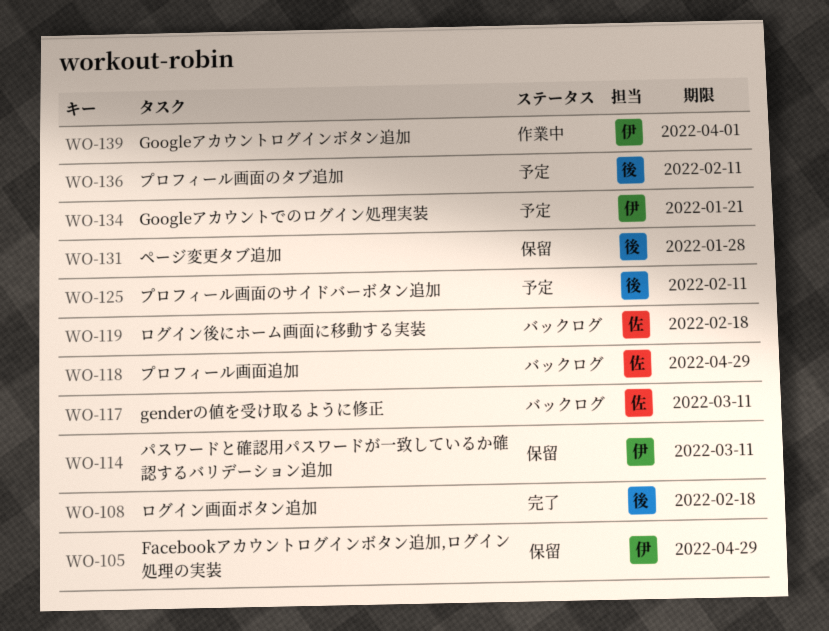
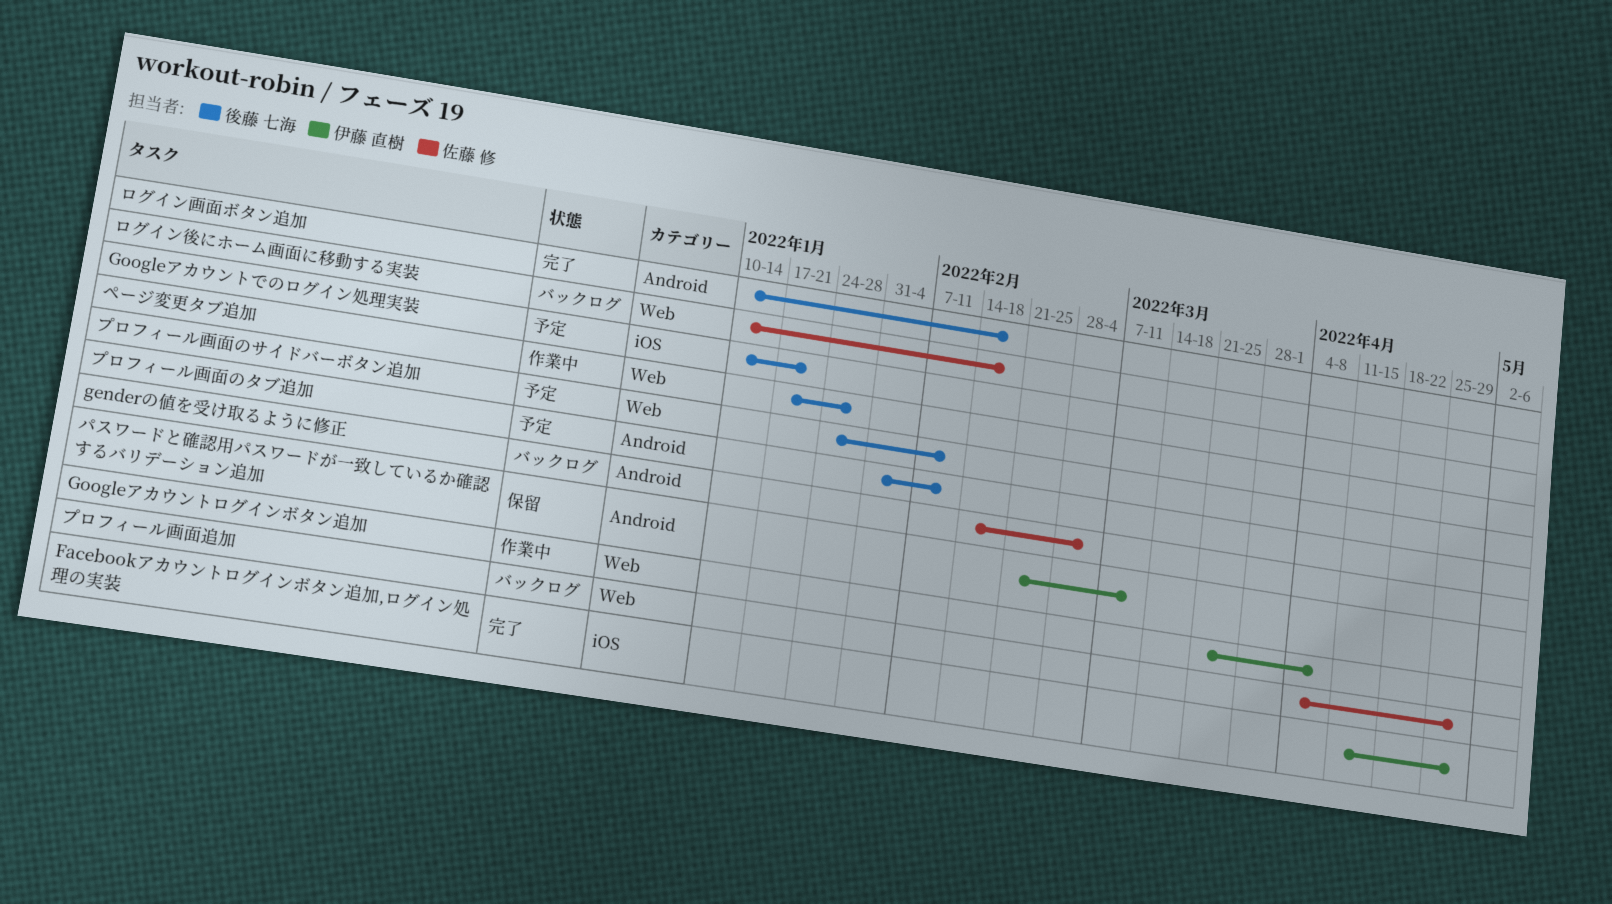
Facebookアカウントログインボタン追加,ログイン処理の実装, status: 保留 -> 完了
genderの値を受け取るように修正, due: Mar 11 -> Mar 4
Googleアカウントでのログイン処理実装, owner: 伊藤 直樹 -> 後藤 七海
Googleアカウントログインボタン追加, due: Apr 1 -> Apr 8
ページ変更タブ追加, status: 保留 -> 作業中

